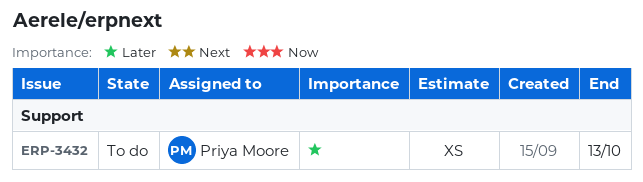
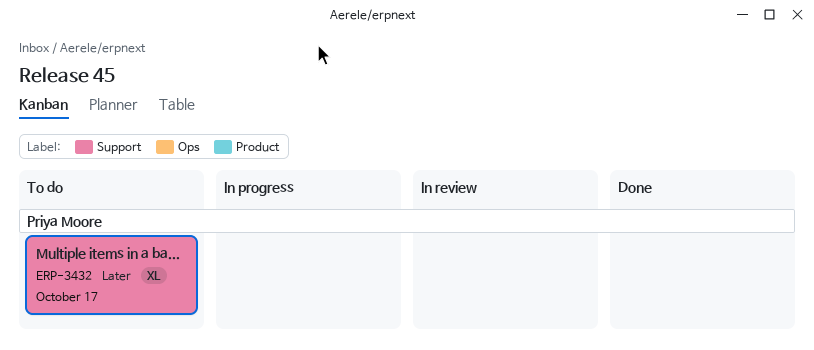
ERP-3432, estimate: XS -> XL
ERP-3432, due: Oct 13 -> Oct 17

